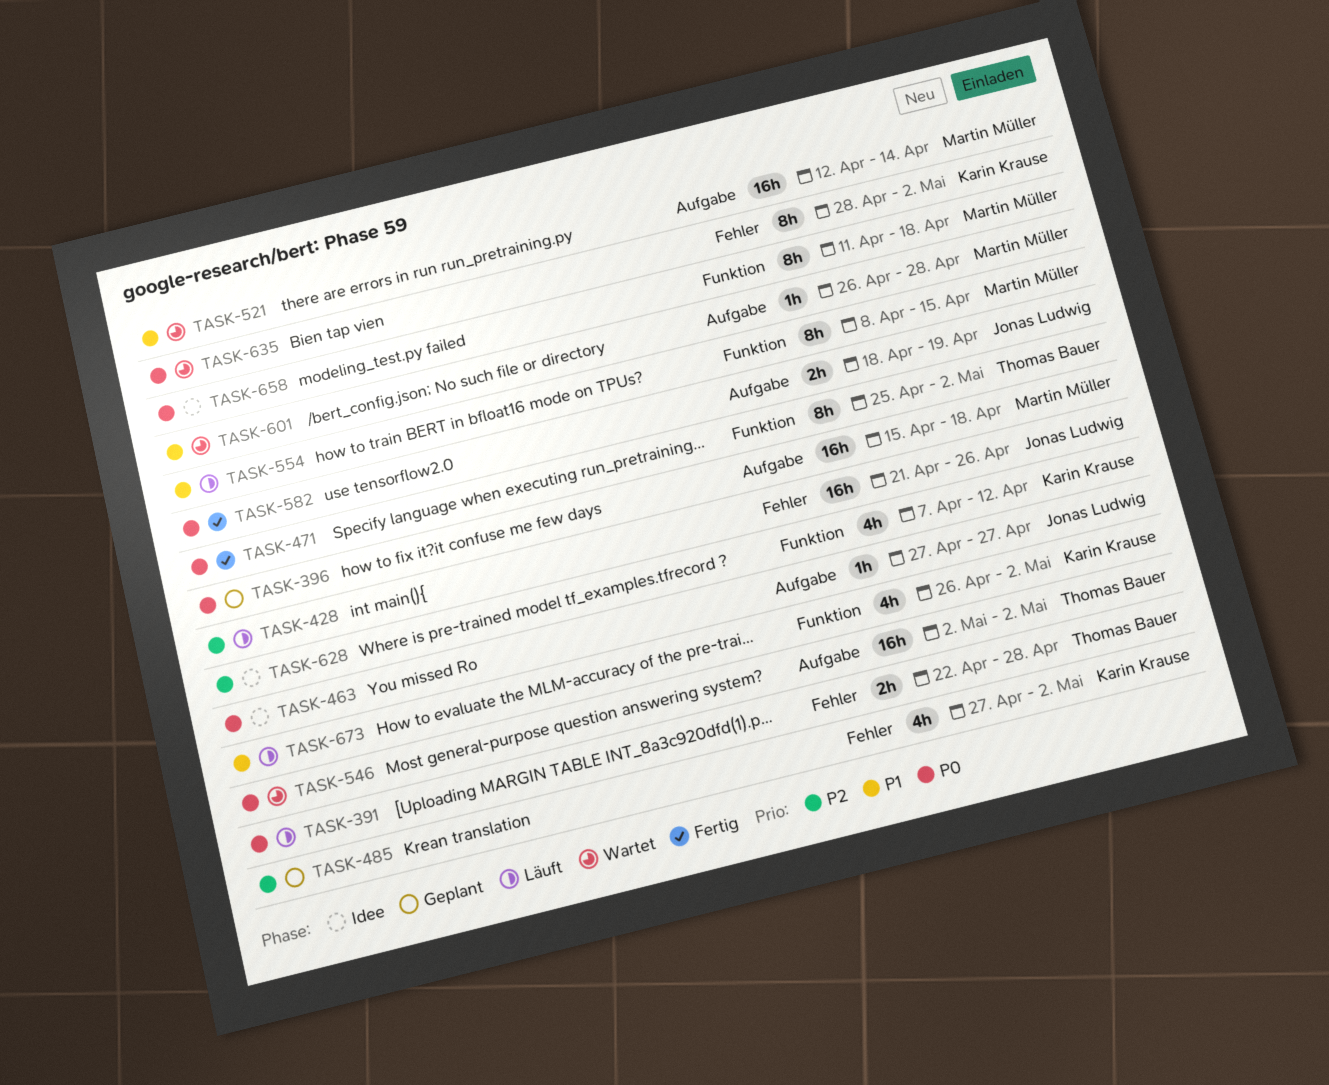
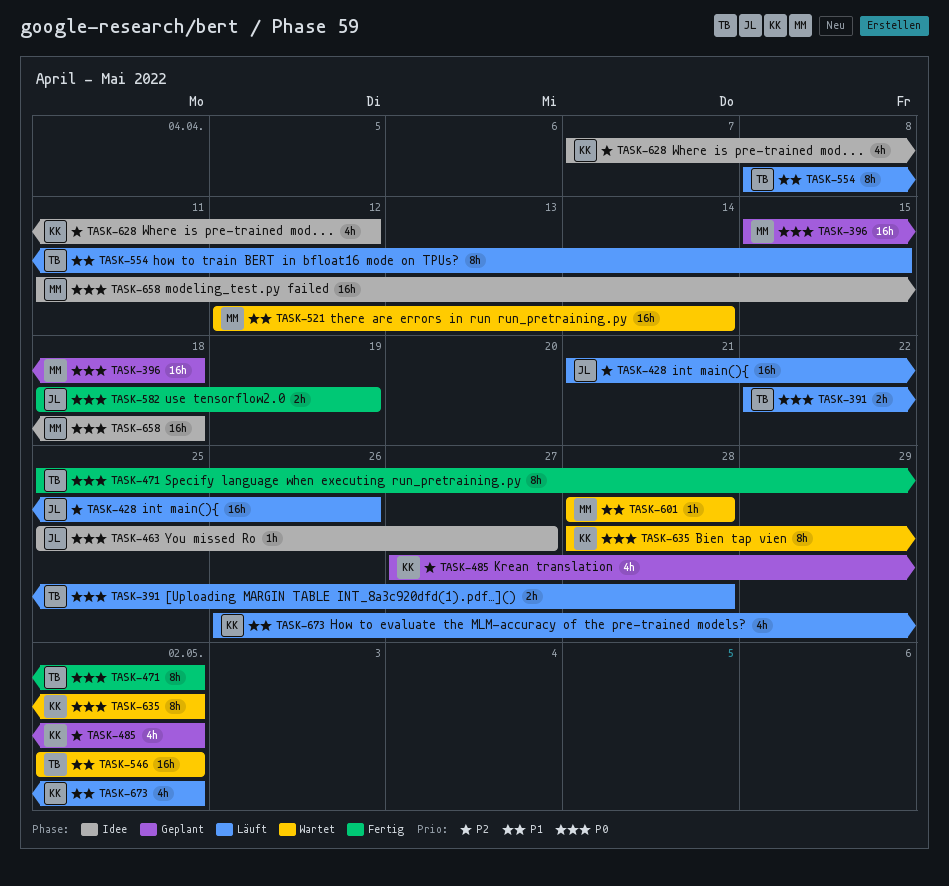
TASK-463, start: Apr 27 -> Apr 25
TASK-546, priority: P0 -> P1
TASK-554, owner: Martin Müller -> Thomas Bauer
TASK-601, start: Apr 26 -> Apr 28
TASK-658, estimate: 8h -> 16h

